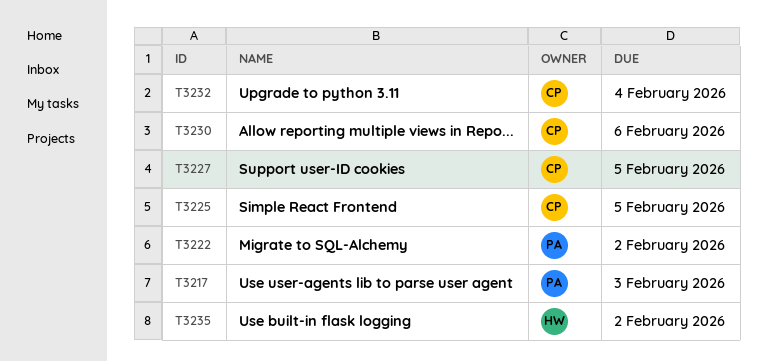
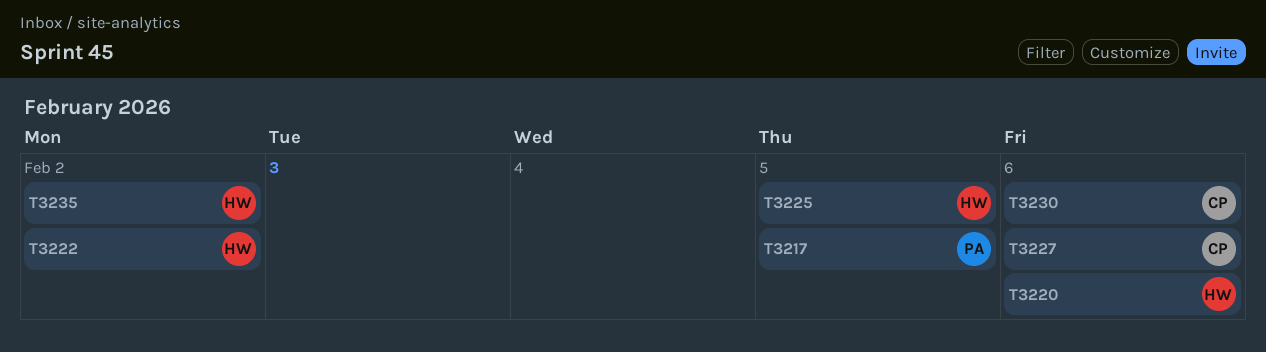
T3217, due: Feb 3 -> Feb 5
T3220: none -> present
T3222, owner: PA -> HW
T3225, owner: CP -> HW
T3227, due: Feb 5 -> Feb 6
T3232: present -> none

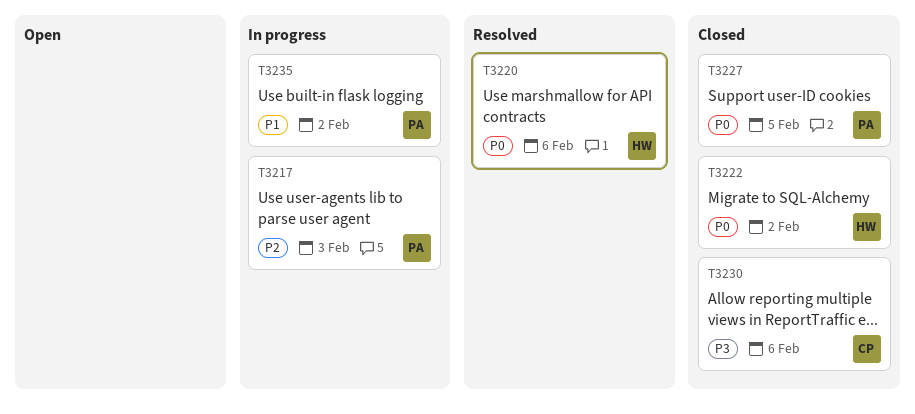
T3217, due: Feb 5 -> Feb 3
T3225: present -> none
T3227, owner: CP -> PA
T3227, due: Feb 6 -> Feb 5
T3235, owner: HW -> PA

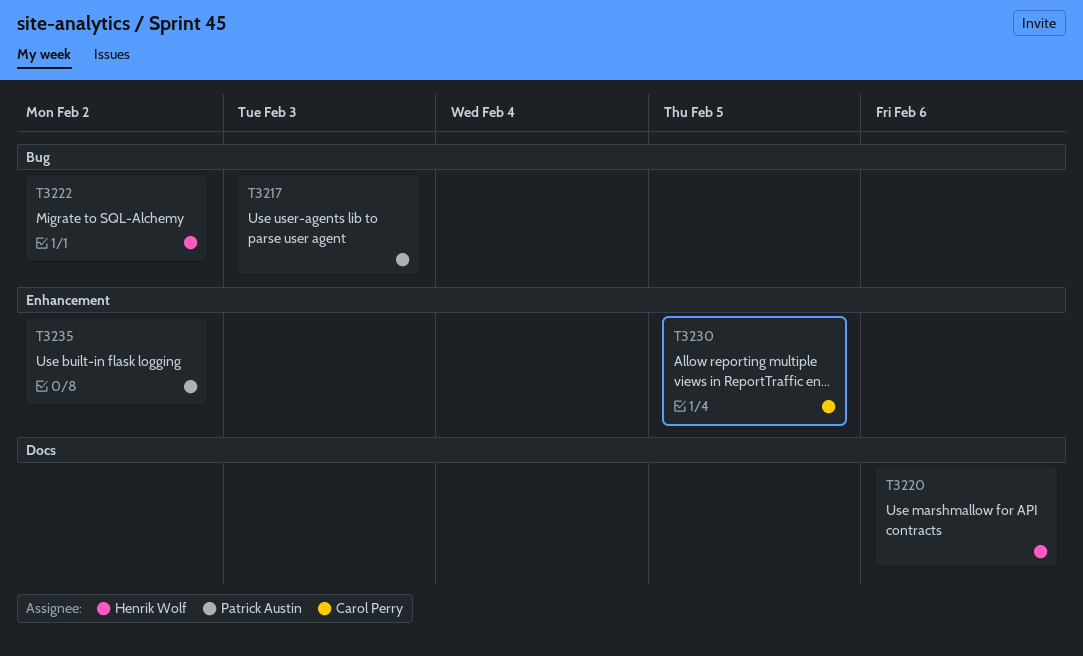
T3227: present -> none
T3230, due: Feb 6 -> Feb 5

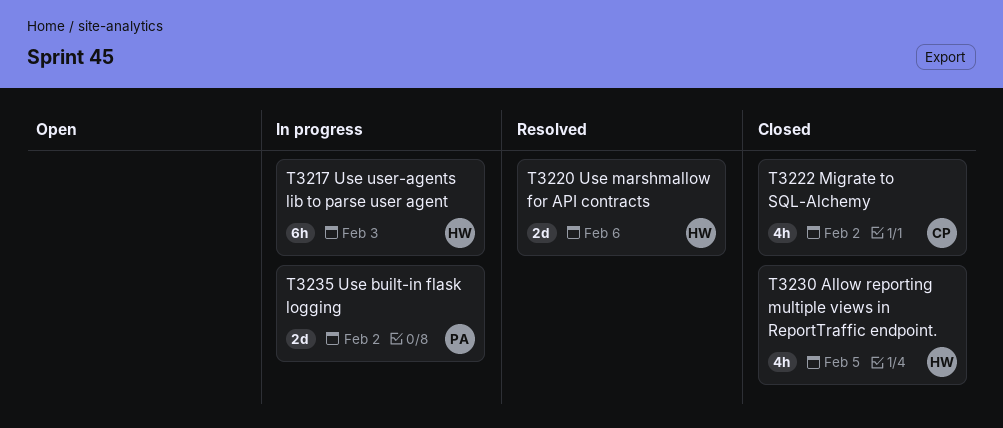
T3217, owner: Patrick Austin -> Henrik Wolf
T3222, owner: Henrik Wolf -> Carol Perry
T3230, owner: Carol Perry -> Henrik Wolf

